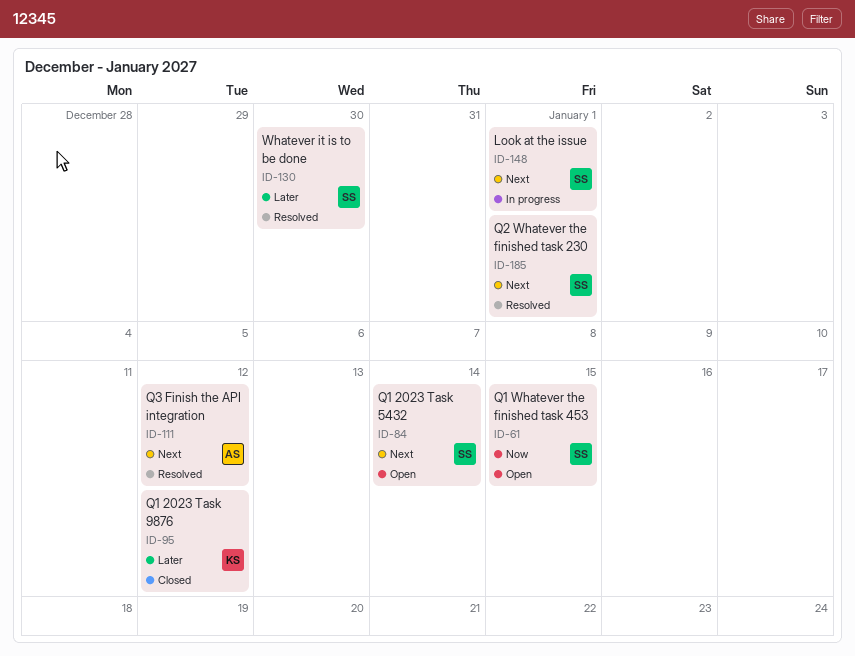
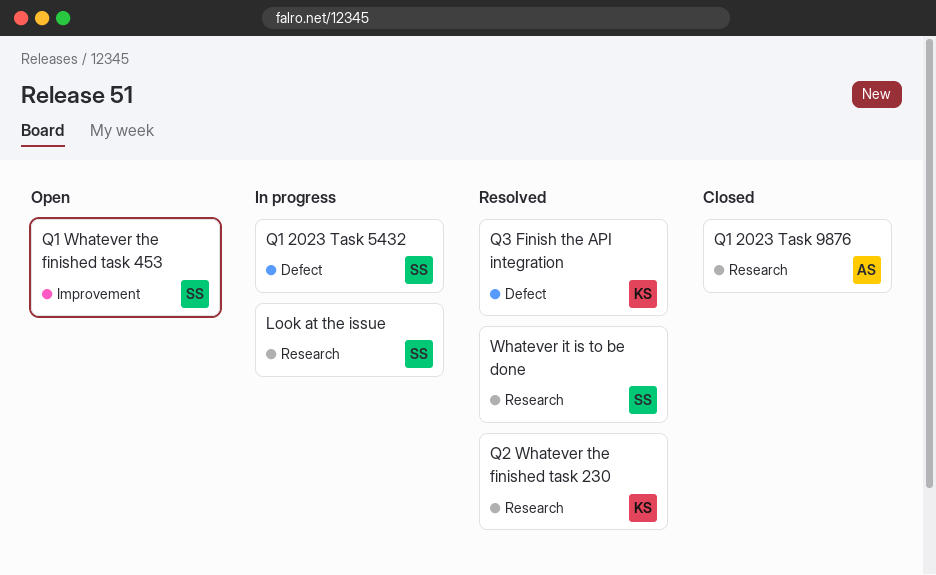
Q1 2023 Task 5432, status: Open -> In progress
Q1 2023 Task 9876, owner: KS -> AS
Q2 Whatever the finished task 230, owner: SS -> KS
Q3 Finish the API integration, owner: AS -> KS

